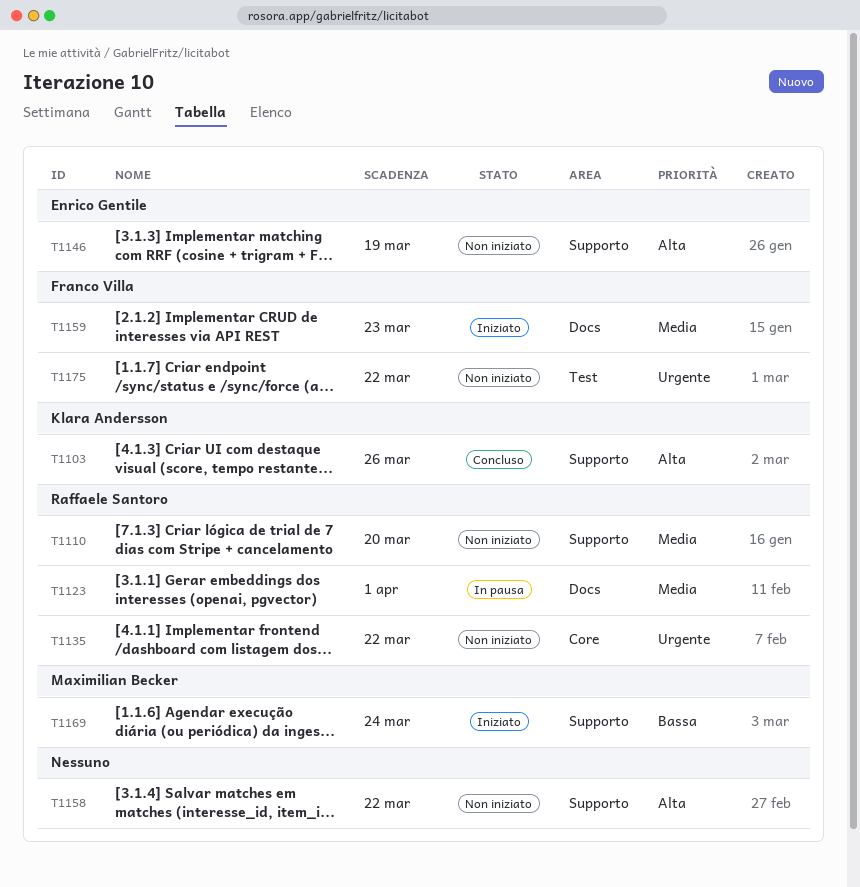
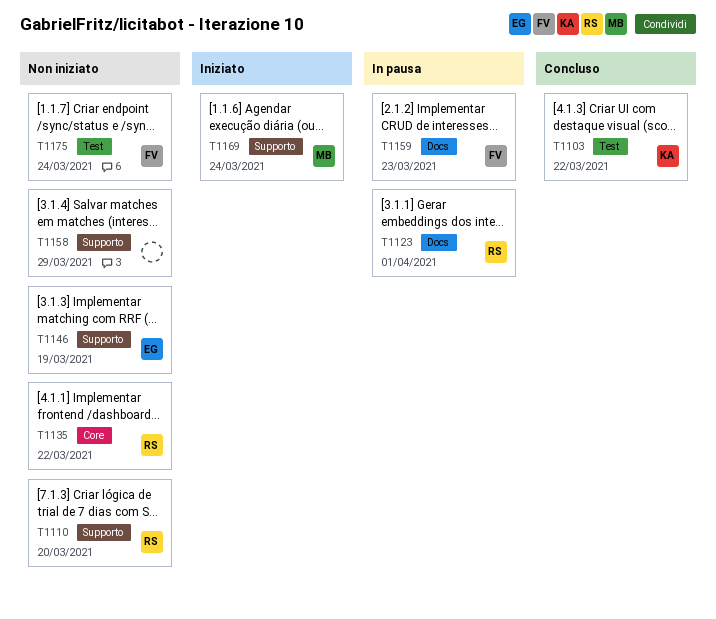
T1103, label: Supporto -> Test
T1103, due: Mar 26 -> Mar 22
T1158, due: Mar 22 -> Mar 29
T1159, status: Iniziato -> In pausa
T1175, due: Mar 22 -> Mar 24

